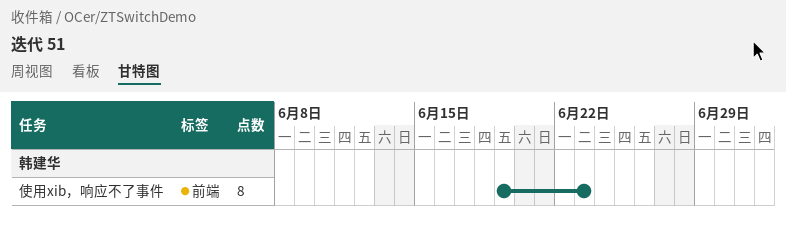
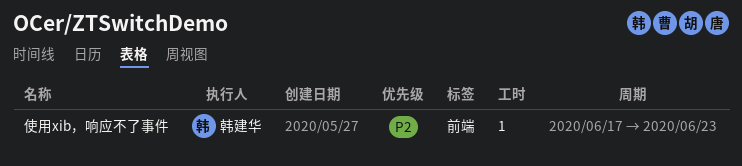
使用xib，响应不了事件, estimate: 8 -> 1
使用xib，响应不了事件, start: Jun 19 -> Jun 17

